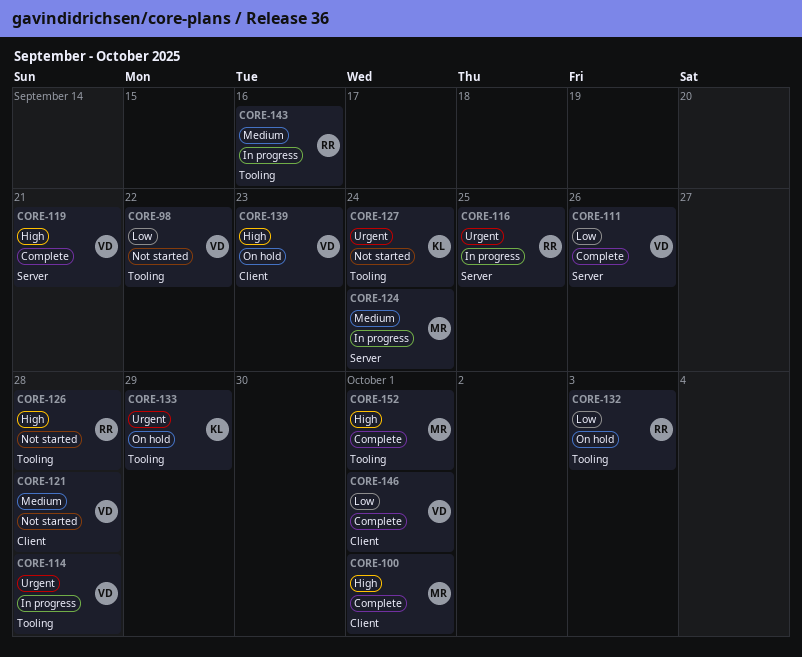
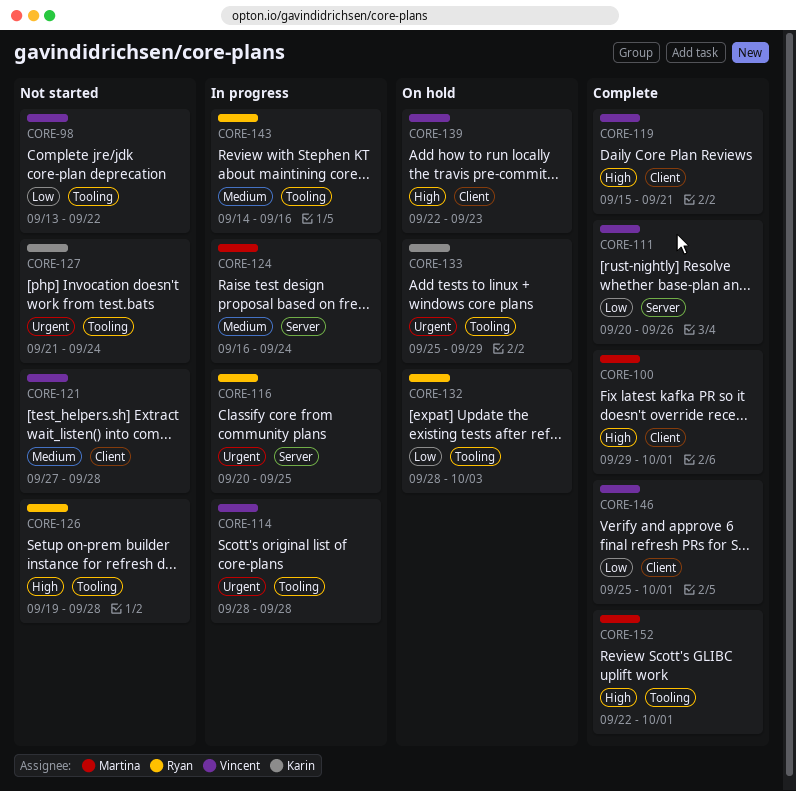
CORE-119, label: Server -> Client

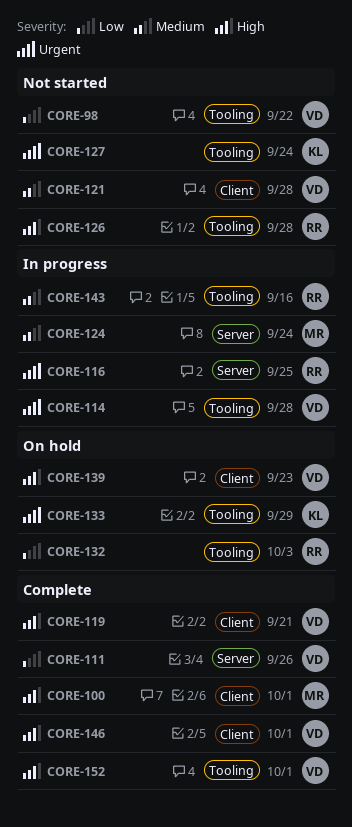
CORE-146, priority: Low -> High
CORE-152, owner: Martina -> Vincent

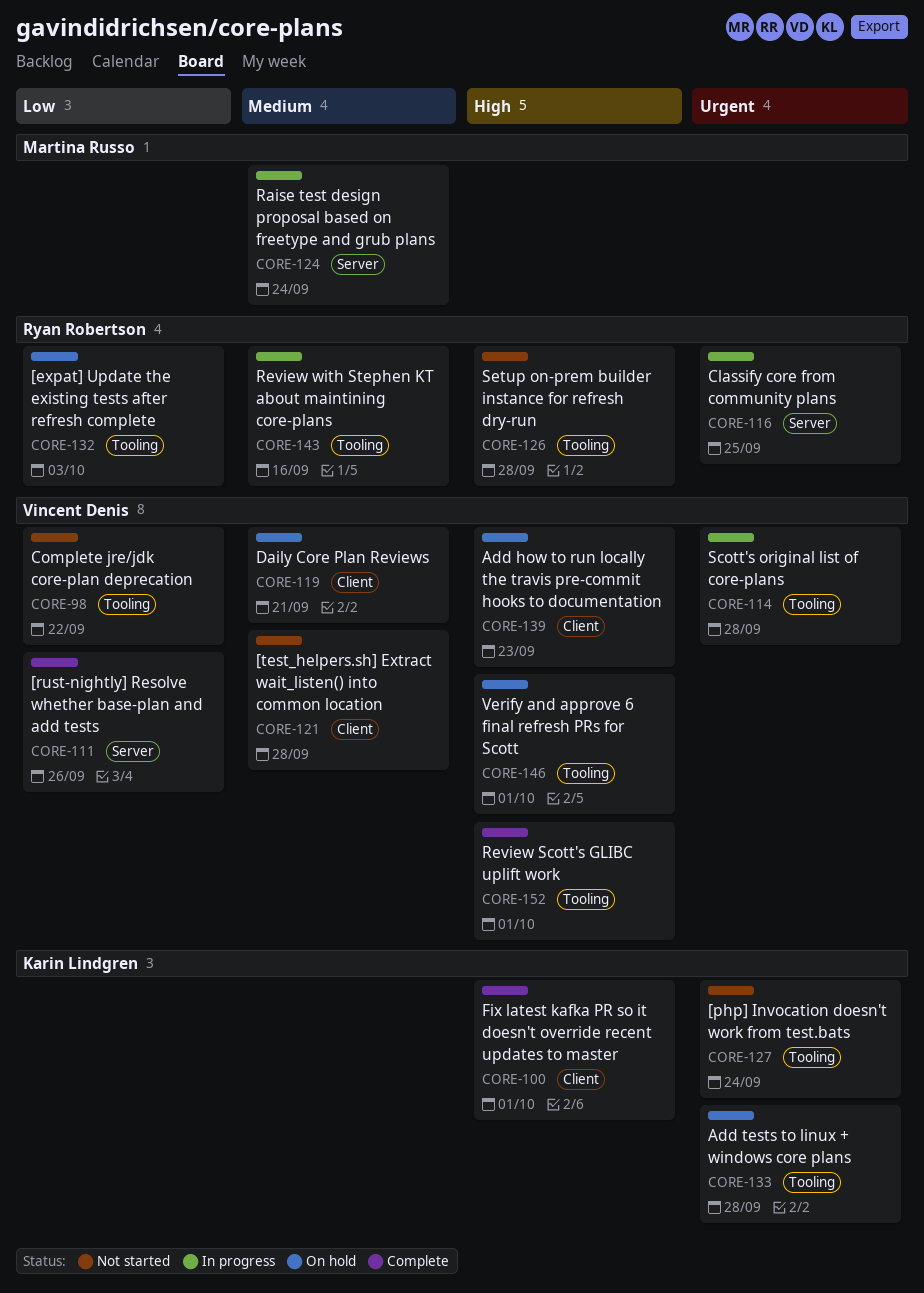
CORE-100, owner: Martina Russo -> Karin Lindgren
CORE-119, status: Complete -> On hold
CORE-119, priority: High -> Medium
CORE-133, due: Sep 29 -> Sep 28
CORE-146, status: Complete -> On hold
CORE-146, label: Client -> Tooling

